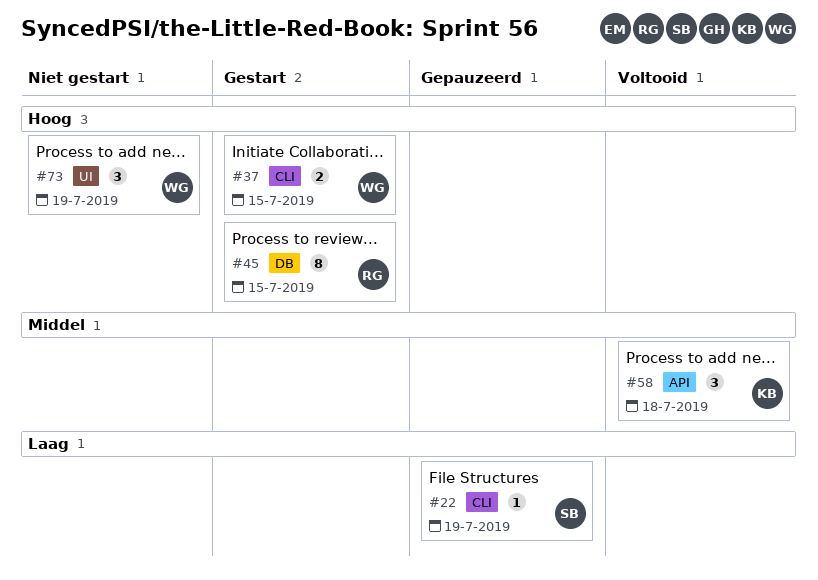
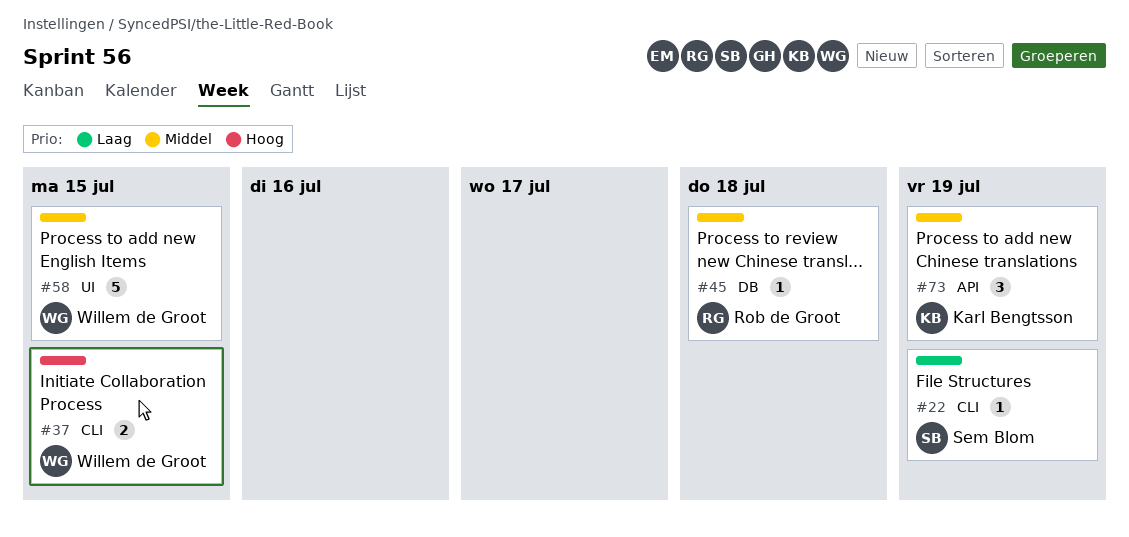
#45, priority: Hoog -> Middel
#45, estimate: 8 -> 1
#45, due: Jul 15 -> Jul 18
#58, owner: Karl Bengtsson -> Willem de Groot
#58, label: API -> UI
#58, estimate: 3 -> 5
#58, due: Jul 18 -> Jul 15
#73, owner: Willem de Groot -> Karl Bengtsson
#73, priority: Hoog -> Middel
#73, label: UI -> API

